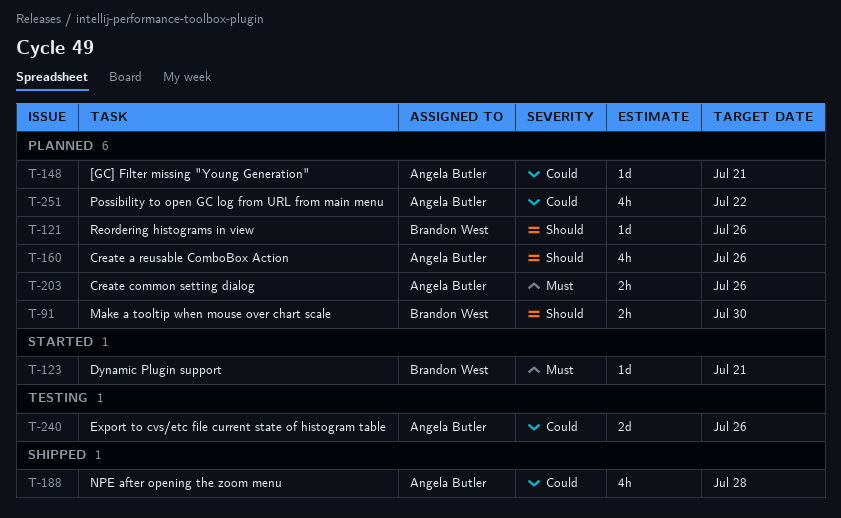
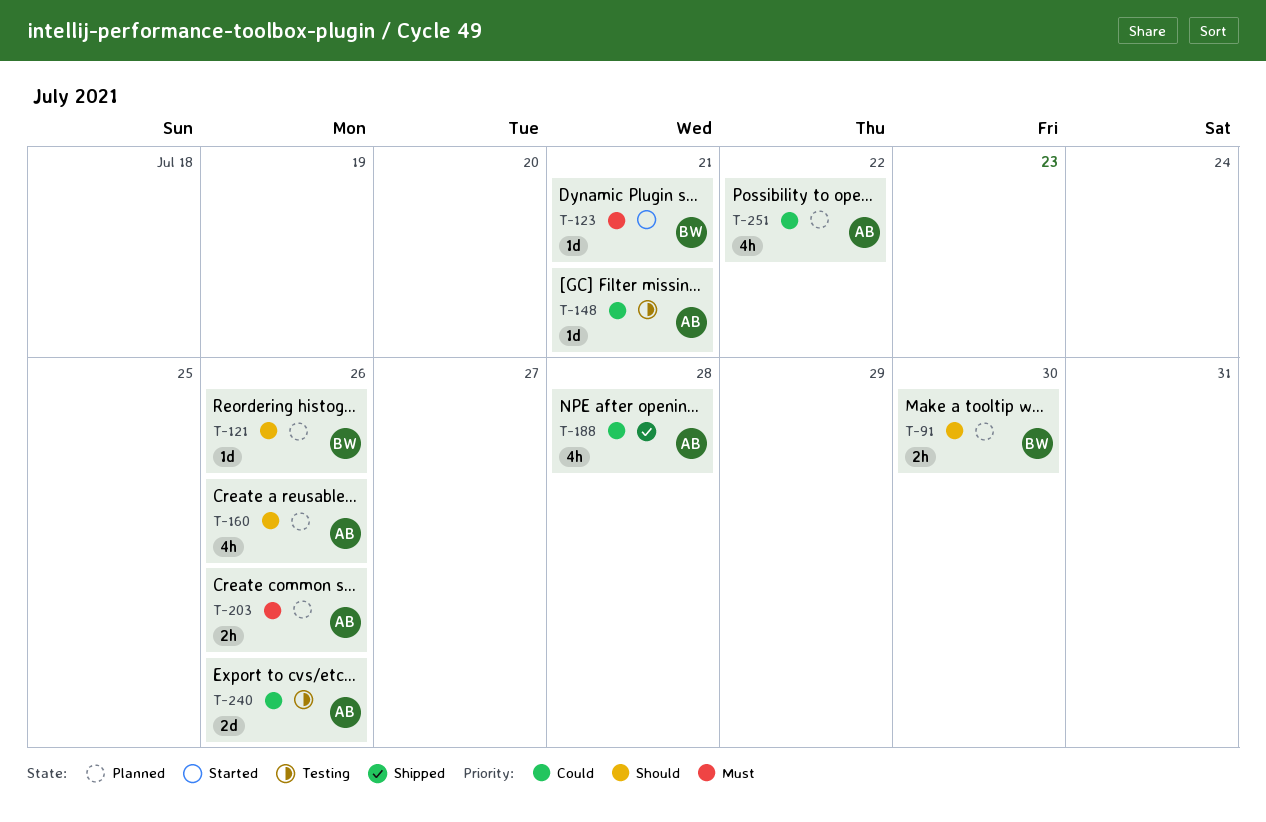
T-148, status: Planned -> Testing

